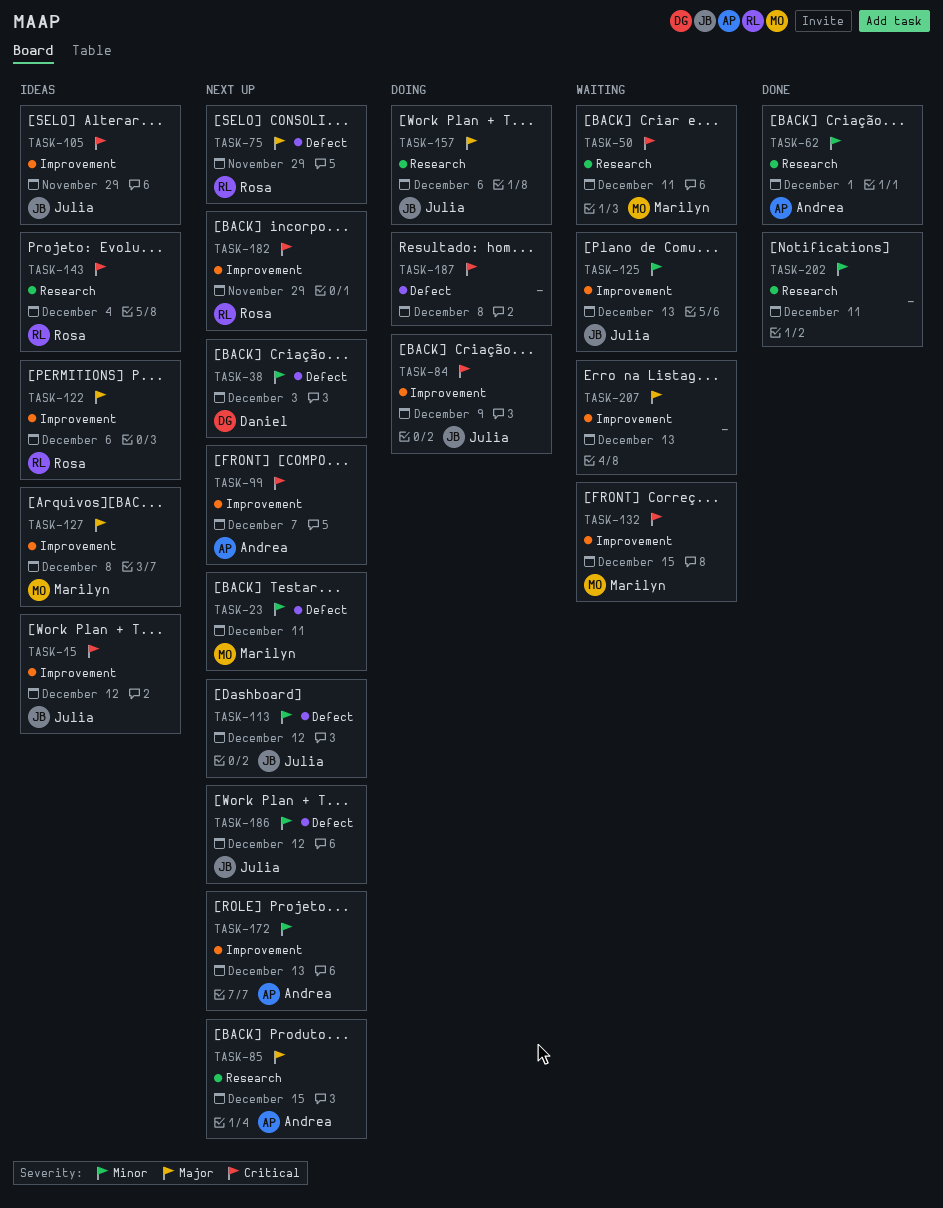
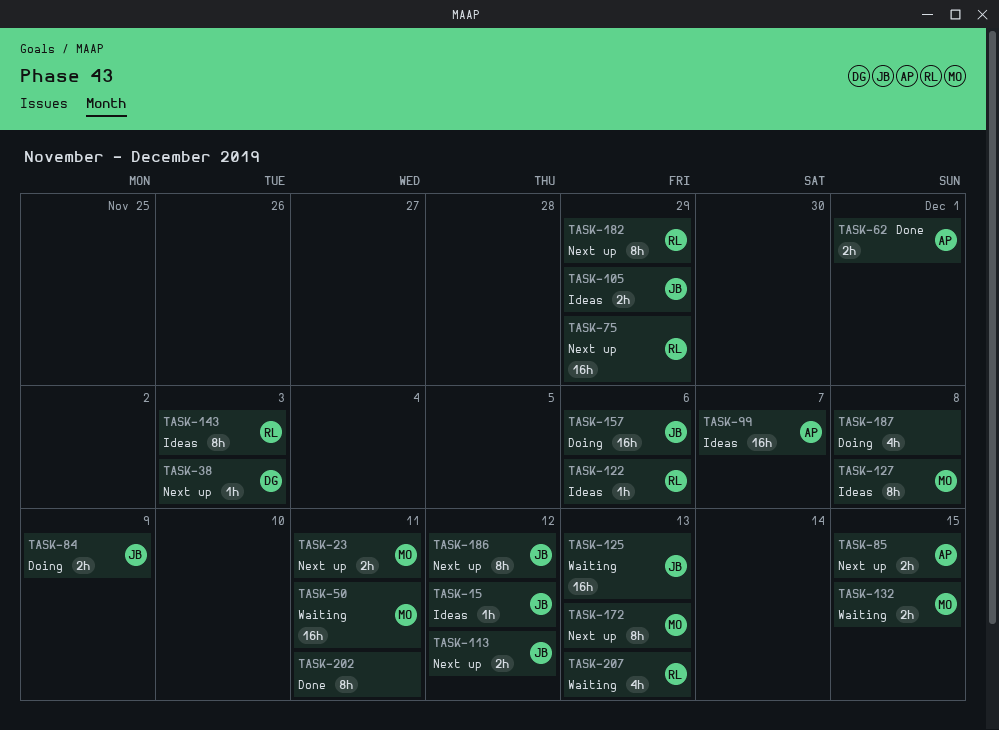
TASK-99, status: Next up -> Ideas
TASK-143, due: Dec 4 -> Dec 3
TASK-172, owner: Andrea -> Marilyn
TASK-207, owner: none -> Rosa

